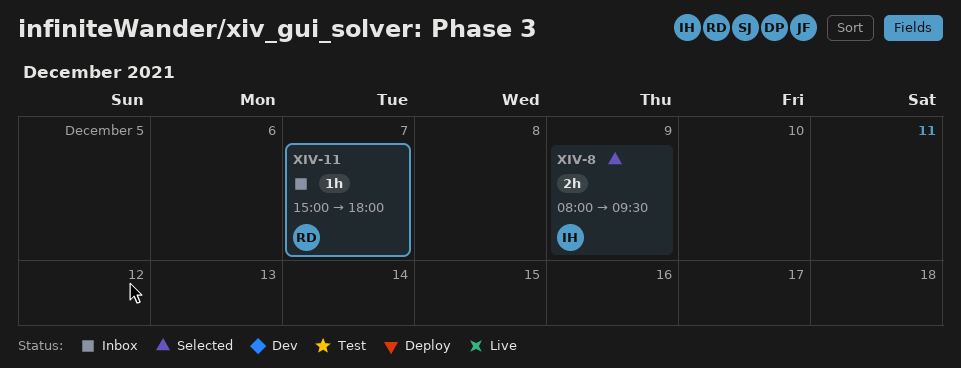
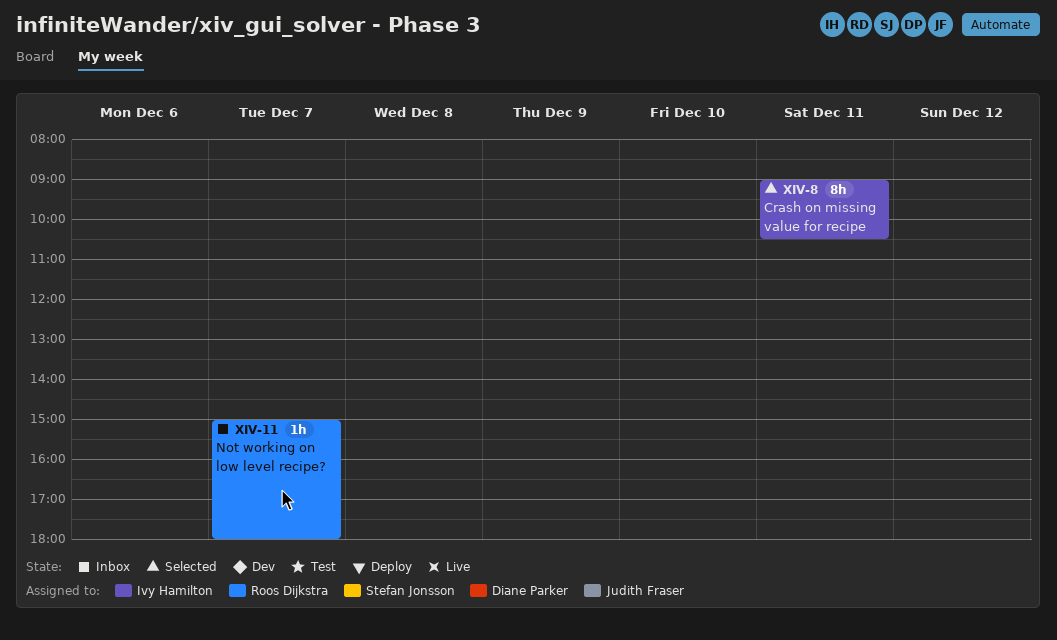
XIV-8, estimate: 2h -> 8h
XIV-8, day: Dec 9 -> Dec 11
XIV-8, begins: 08:00 -> 09:00
XIV-8, ends: 09:30 -> 10:30

